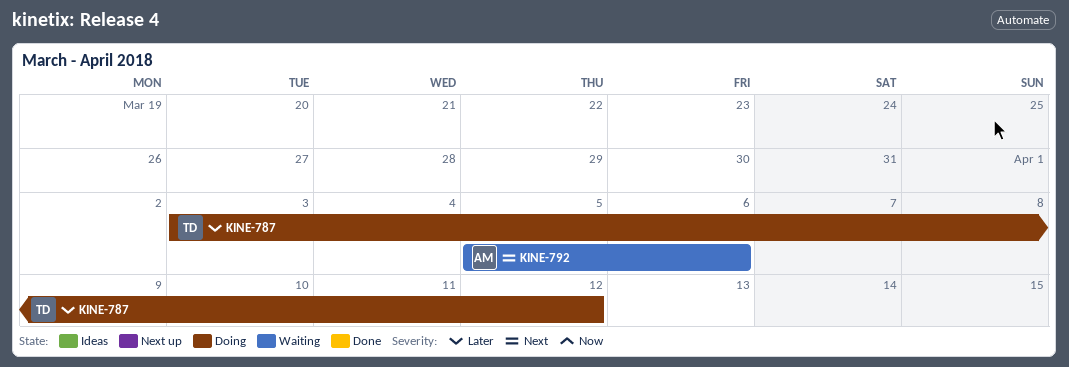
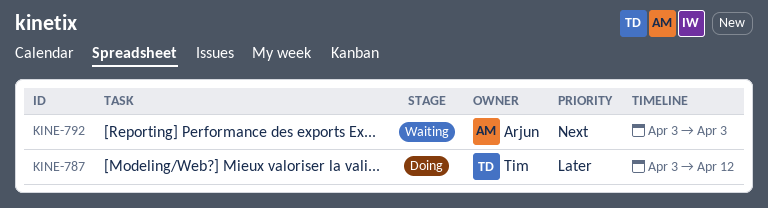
KINE-792, start: Apr 5 -> Apr 3
KINE-792, due: Apr 6 -> Apr 3

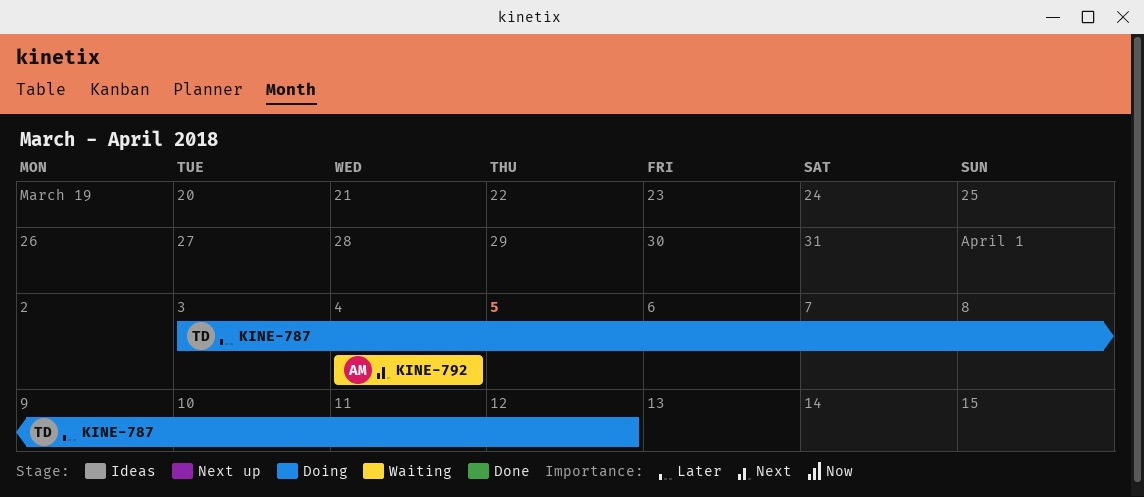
KINE-792, start: Apr 3 -> Apr 4
KINE-792, due: Apr 3 -> Apr 4

